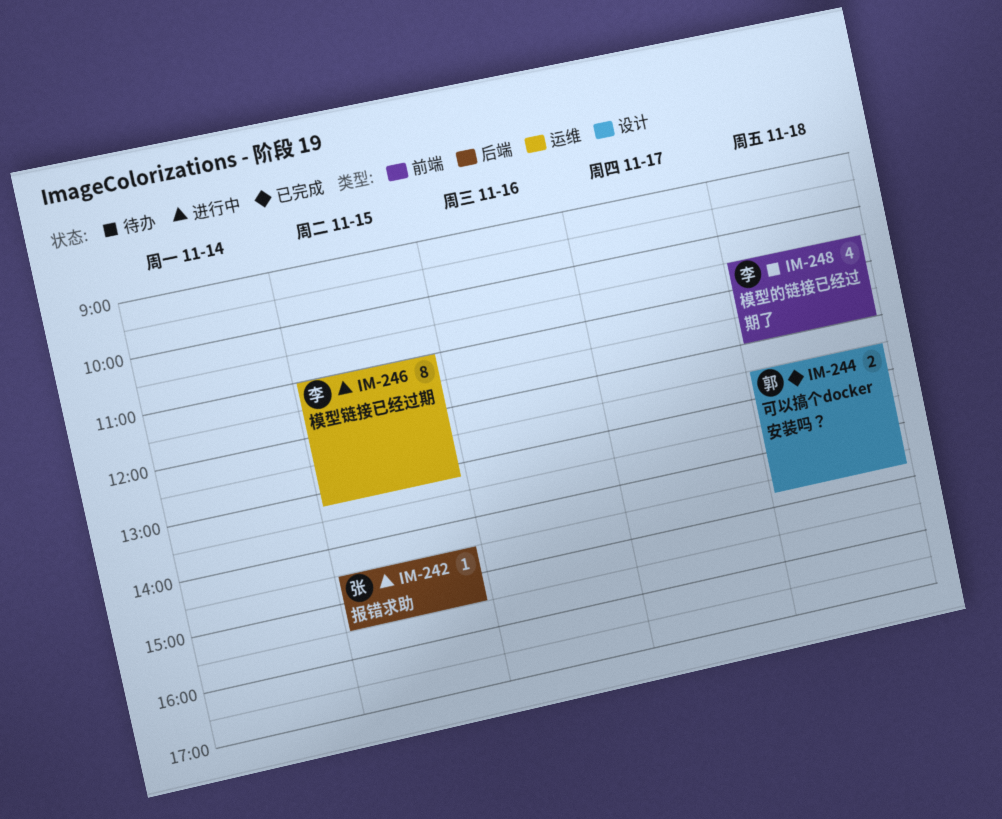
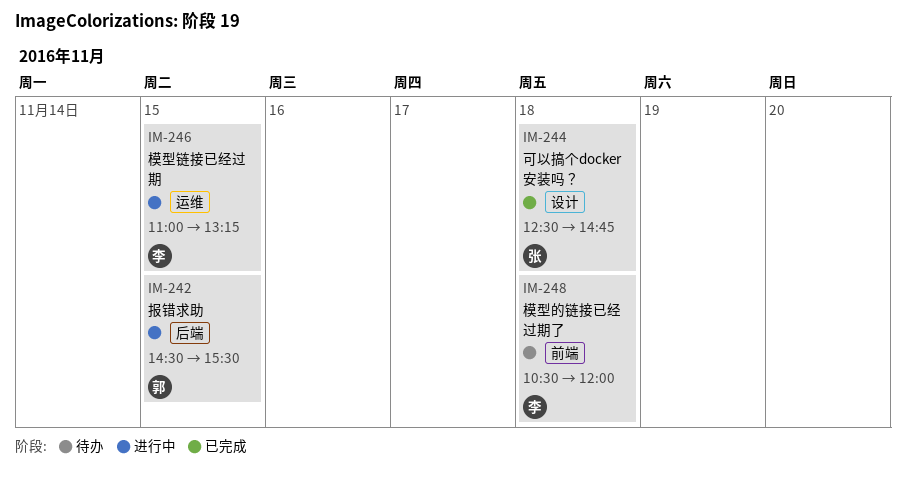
IM-242, owner: 张 -> 郭
IM-244, owner: 郭 -> 张

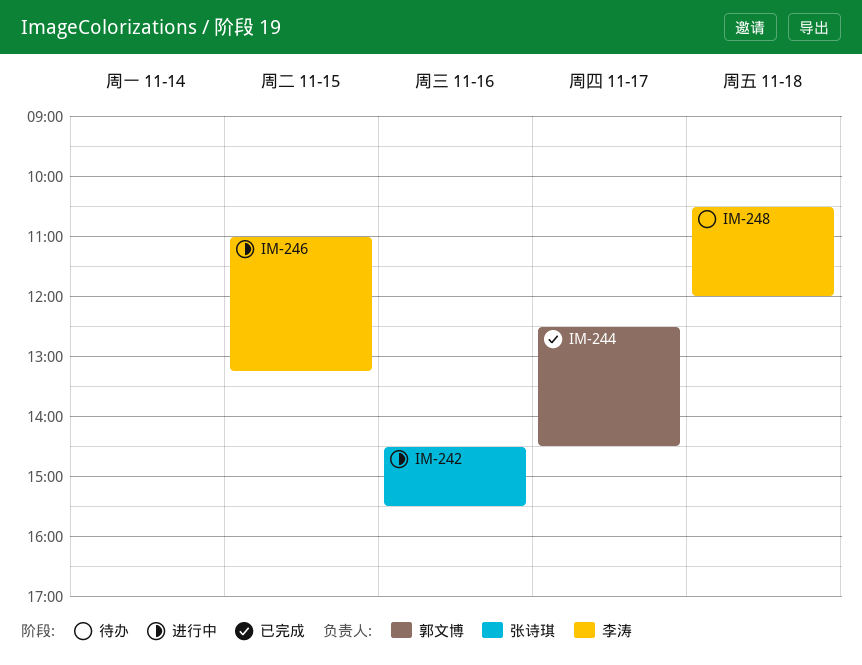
IM-242, owner: 郭文博 -> 张诗琪
IM-242, day: Nov 15 -> Nov 16
IM-244, owner: 张诗琪 -> 郭文博
IM-244, day: Nov 18 -> Nov 17
IM-244, ends: 14:45 -> 14:30

